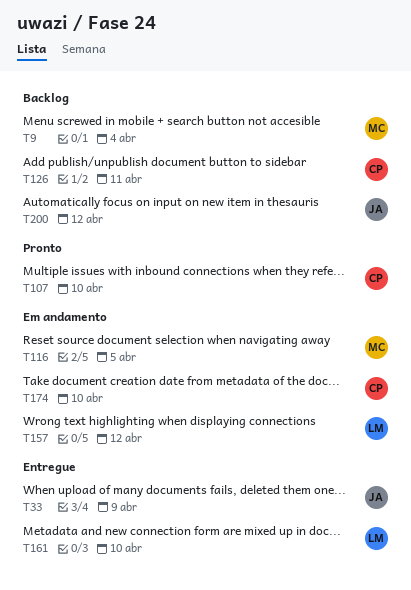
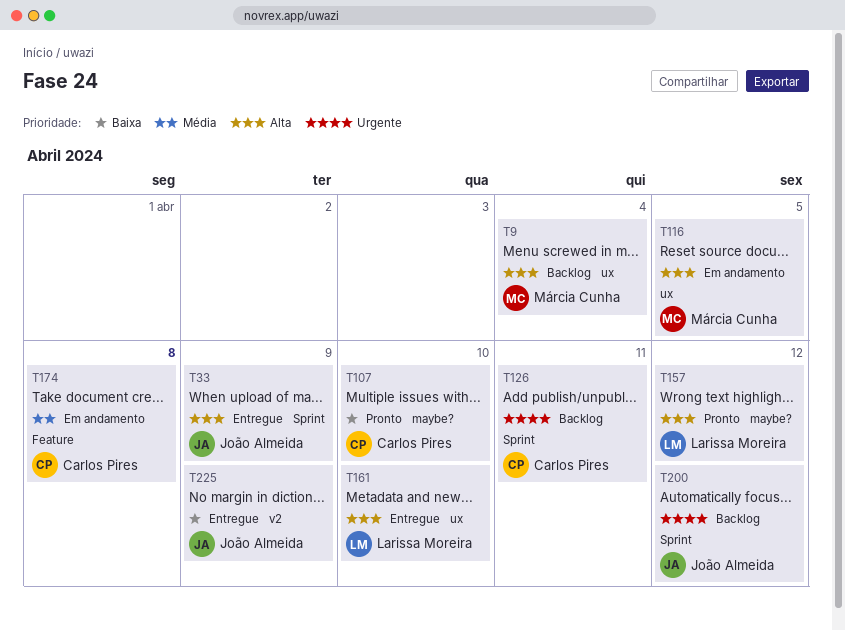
T157, status: Em andamento -> Pronto
T174, due: Apr 10 -> Apr 8
T225: none -> present

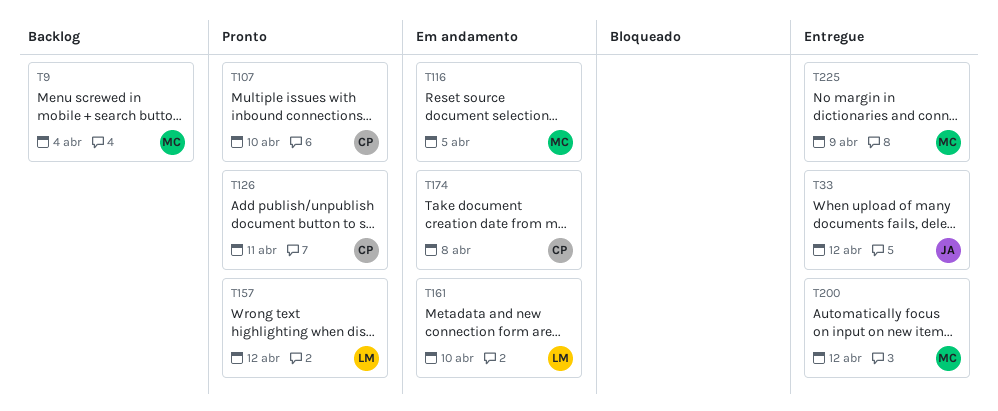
T33, due: Apr 9 -> Apr 12
T126, status: Backlog -> Pronto
T161, status: Entregue -> Em andamento
T200, status: Backlog -> Entregue
T200, owner: João Almeida -> Márcia Cunha
T225, owner: João Almeida -> Márcia Cunha

